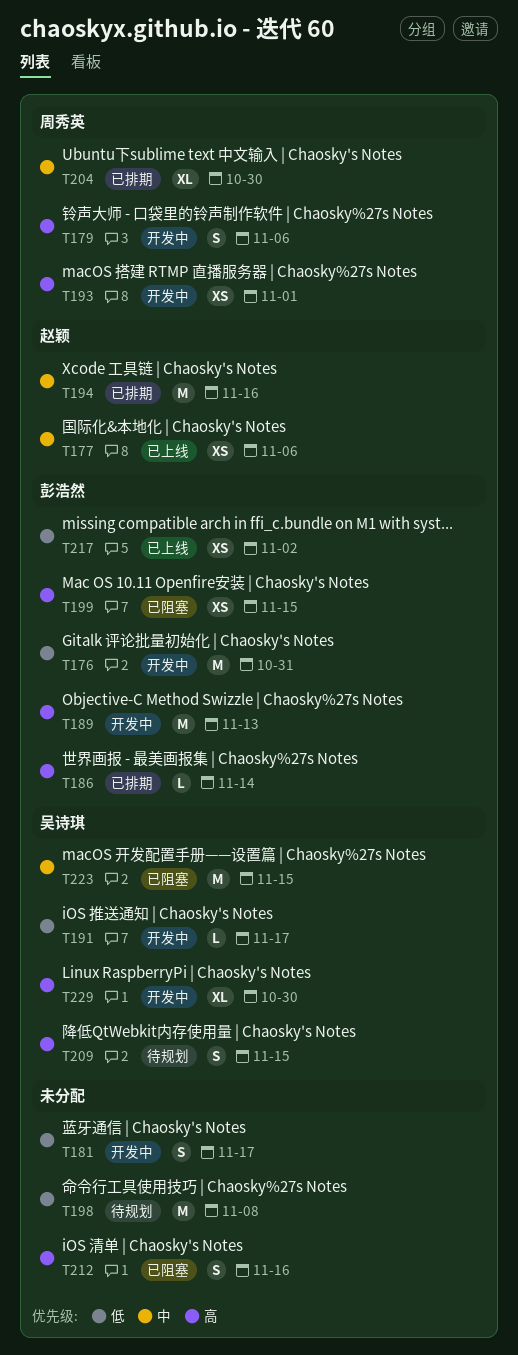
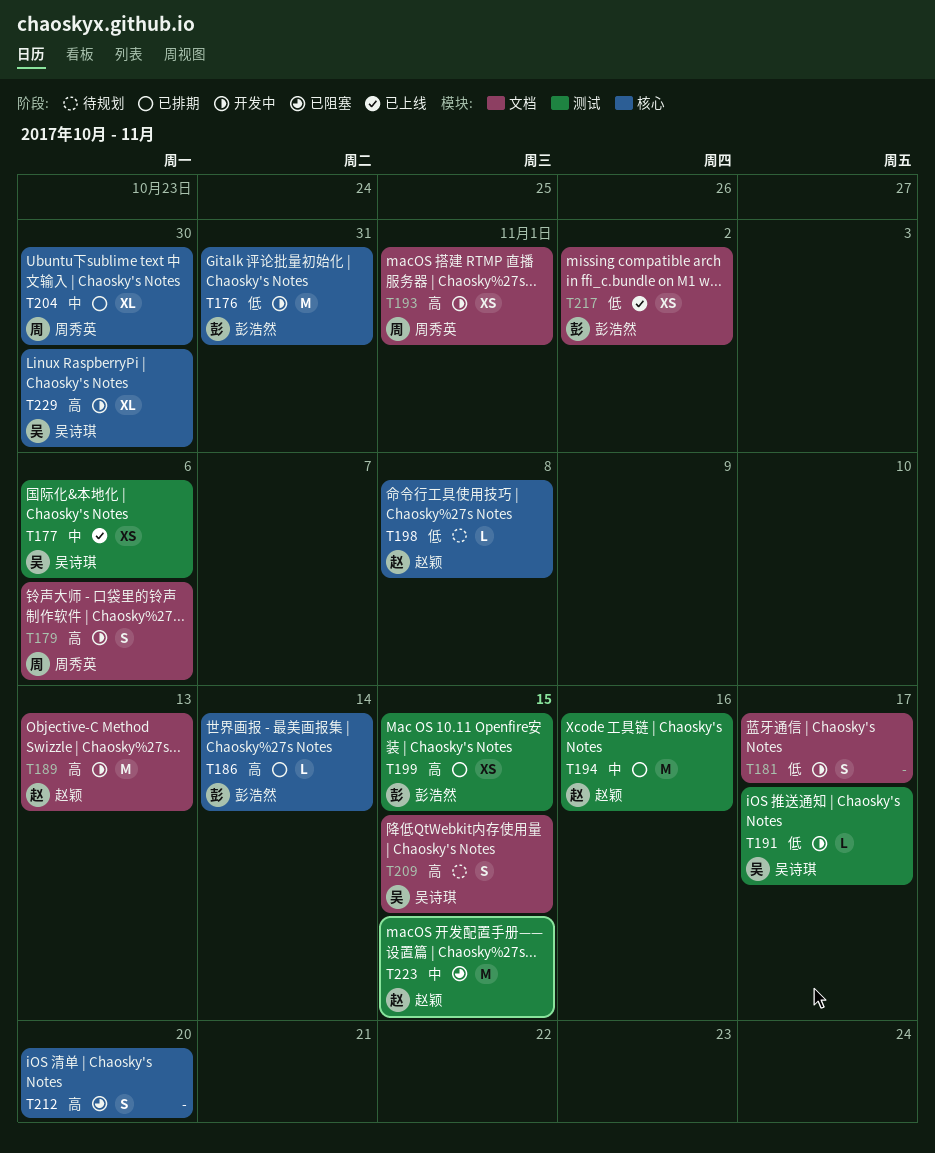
T177, owner: 赵颖 -> 吴诗琪
T189, owner: 彭浩然 -> 赵颖
T198, owner: none -> 赵颖
T198, estimate: M -> L
T199, status: 已阻塞 -> 已排期
T212, due: Nov 16 -> Nov 20
T223, owner: 吴诗琪 -> 赵颖

